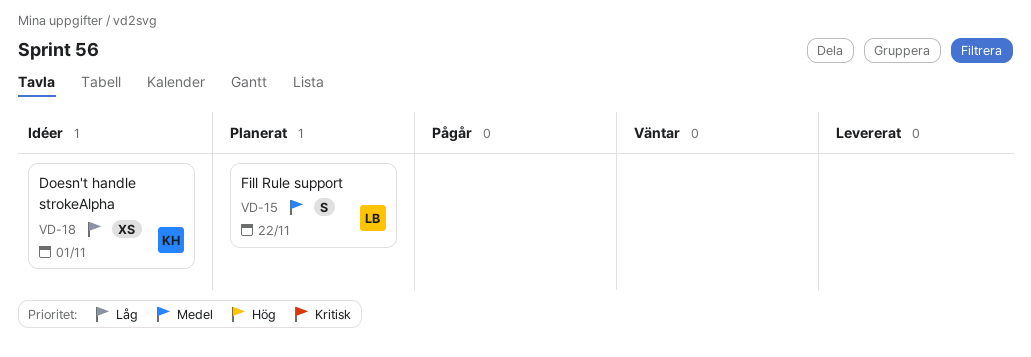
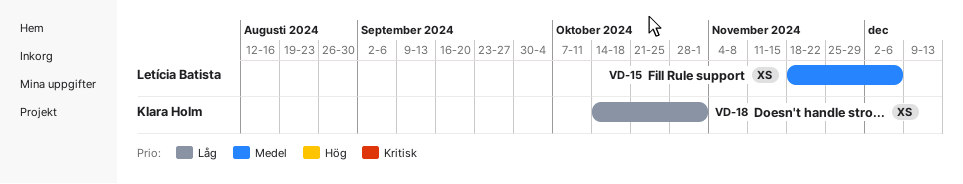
VD-15, estimate: S -> XS
VD-15, due: Nov 22 -> Dec 6

